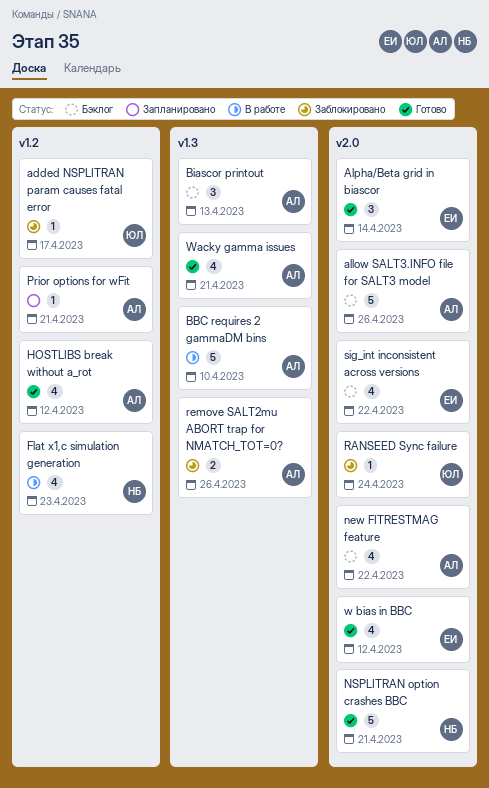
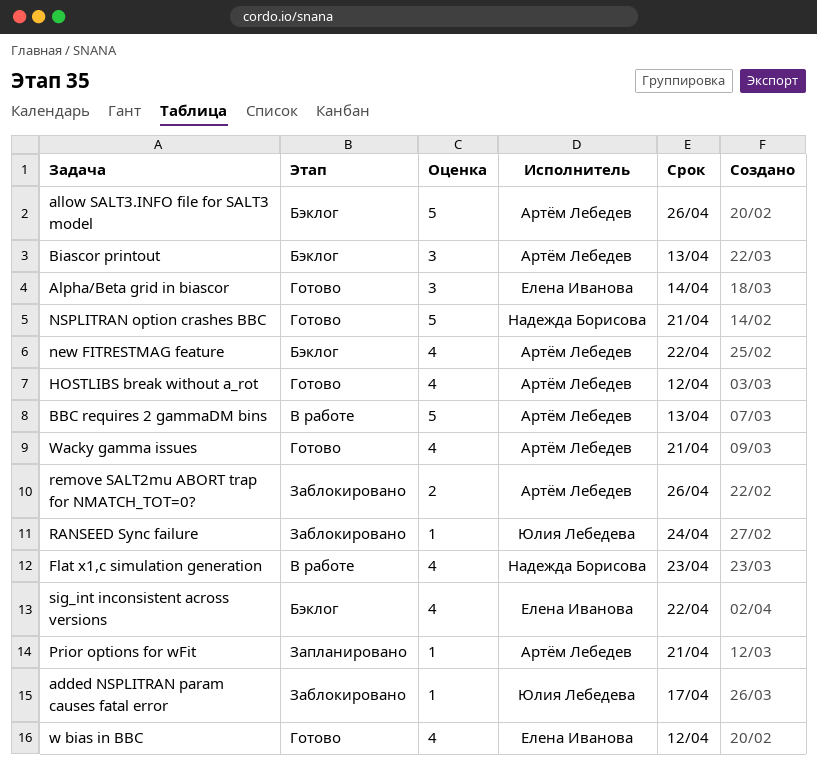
BBC requires 2 gammaDM bins, due: Apr 10 -> Apr 13

